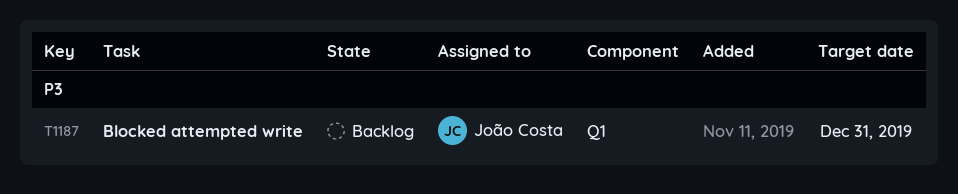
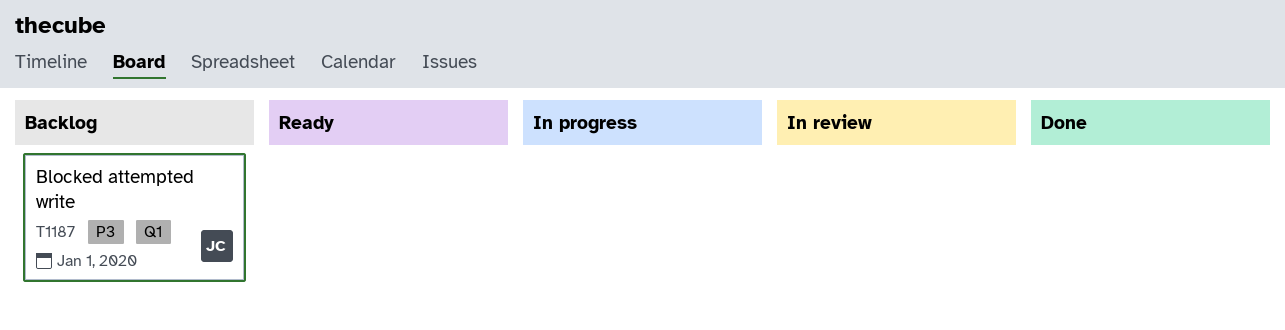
T1187, due: Dec 31 -> Jan 1

